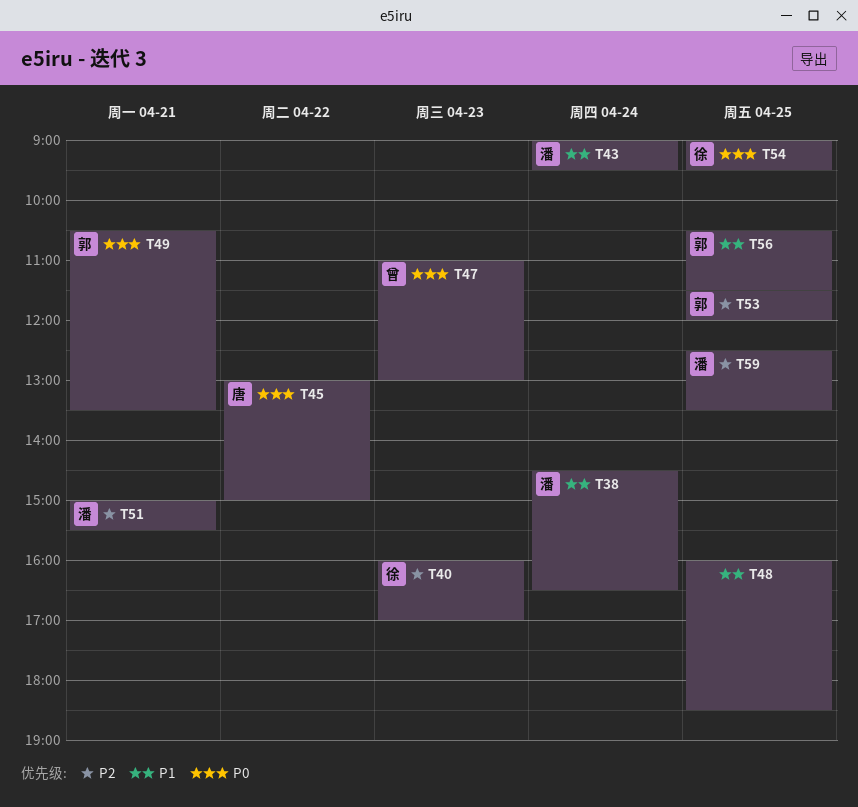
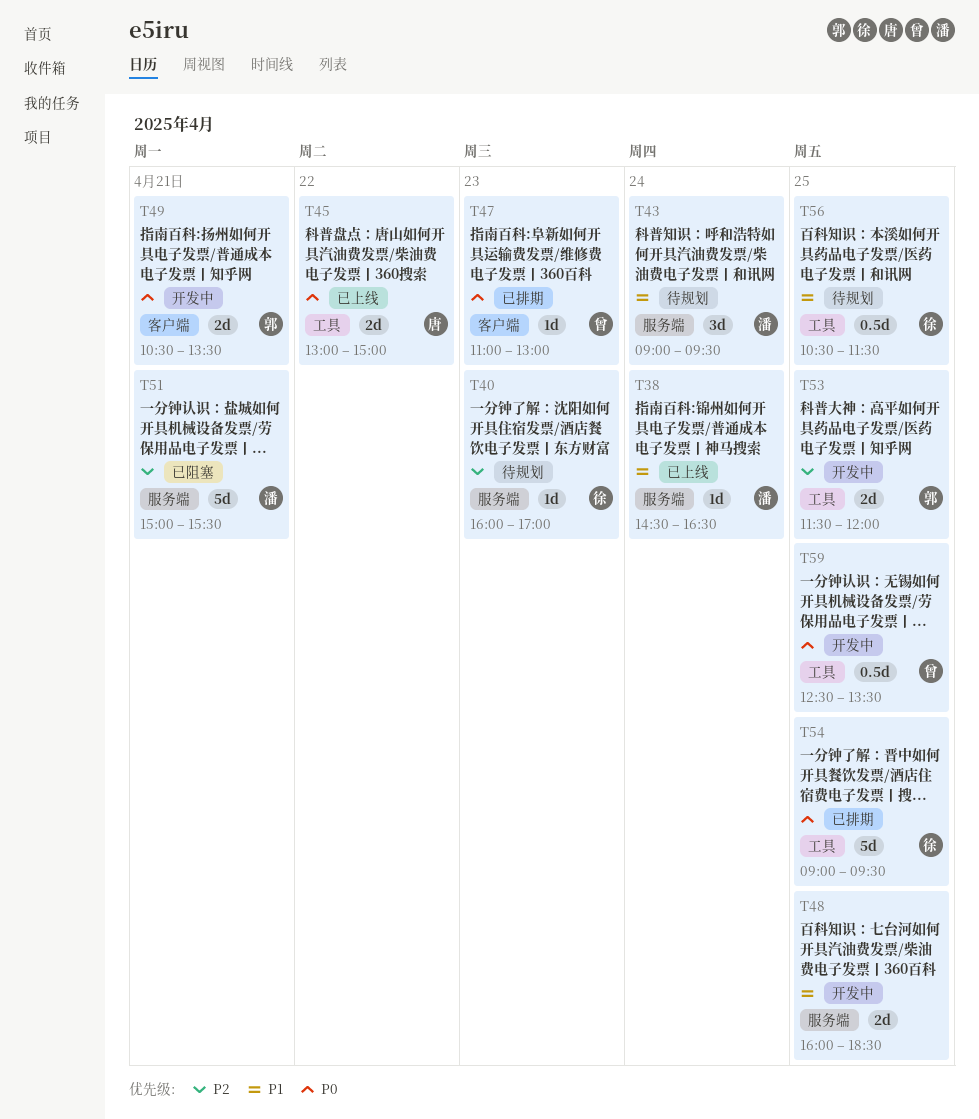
T56, owner: 郭 -> 徐
T59, owner: 潘 -> 曾
T59, priority: P2 -> P0

